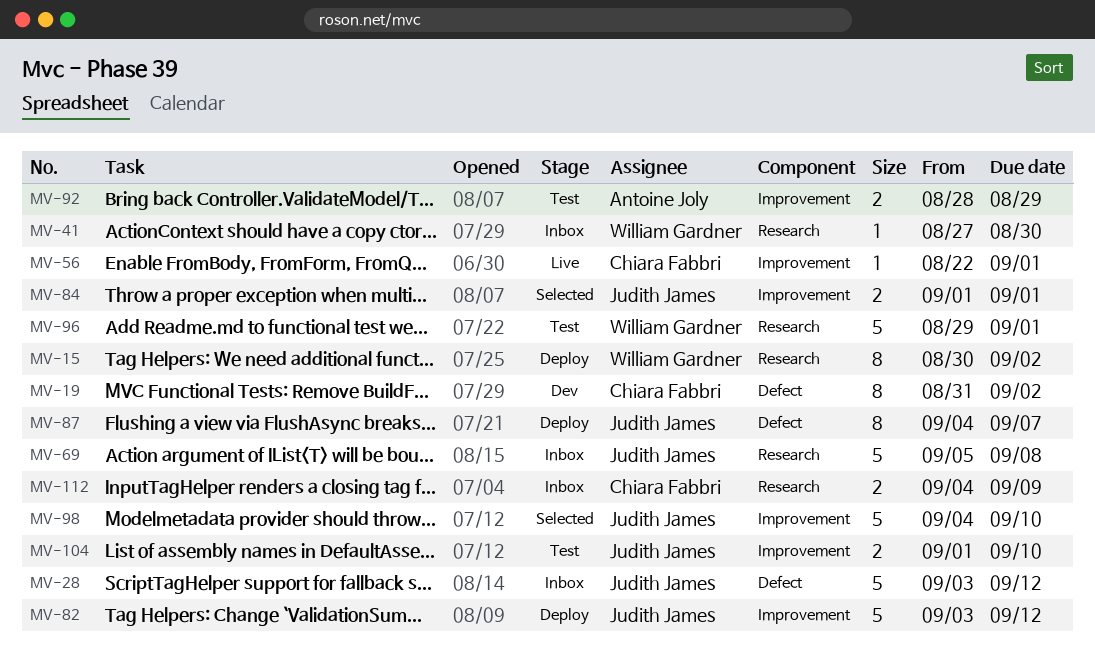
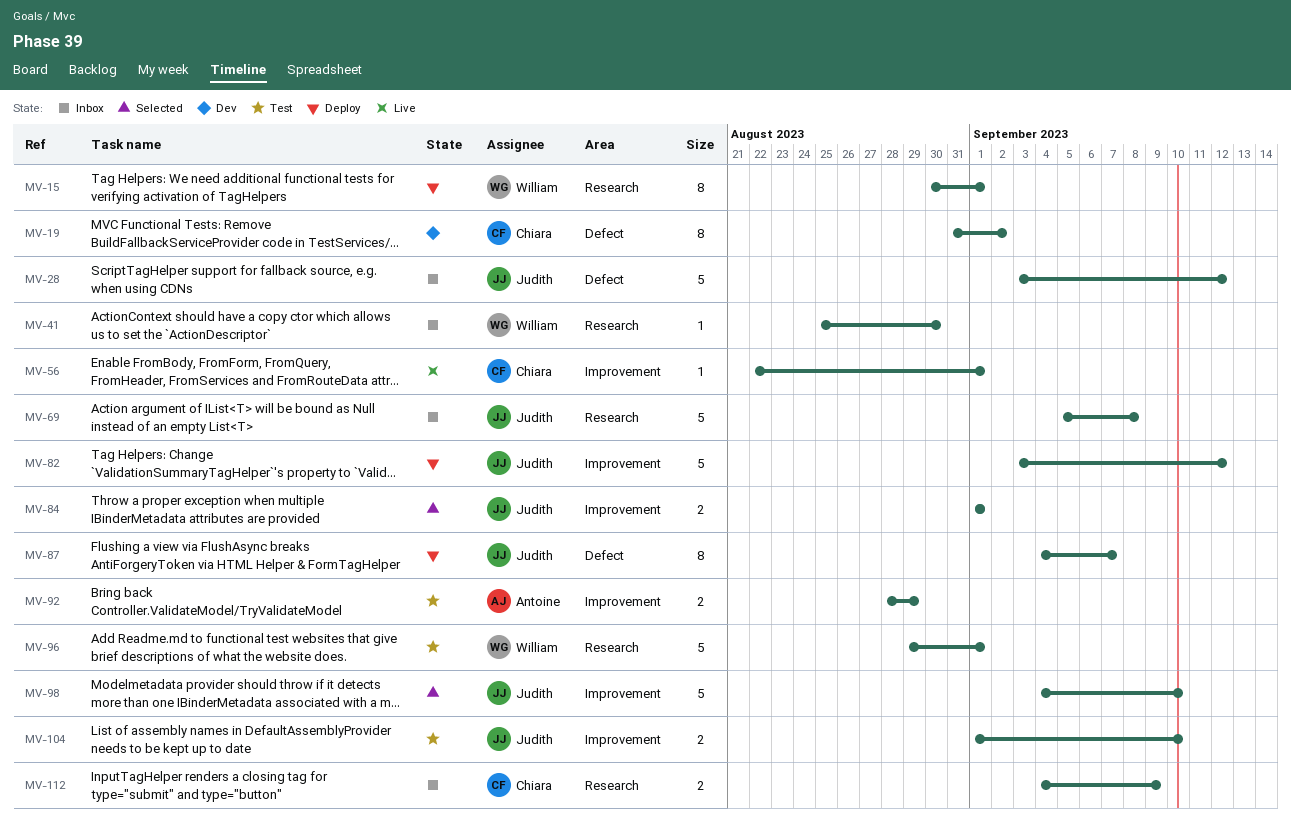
MV-15, due: Sep 2 -> Sep 1
MV-41, start: Aug 27 -> Aug 25

